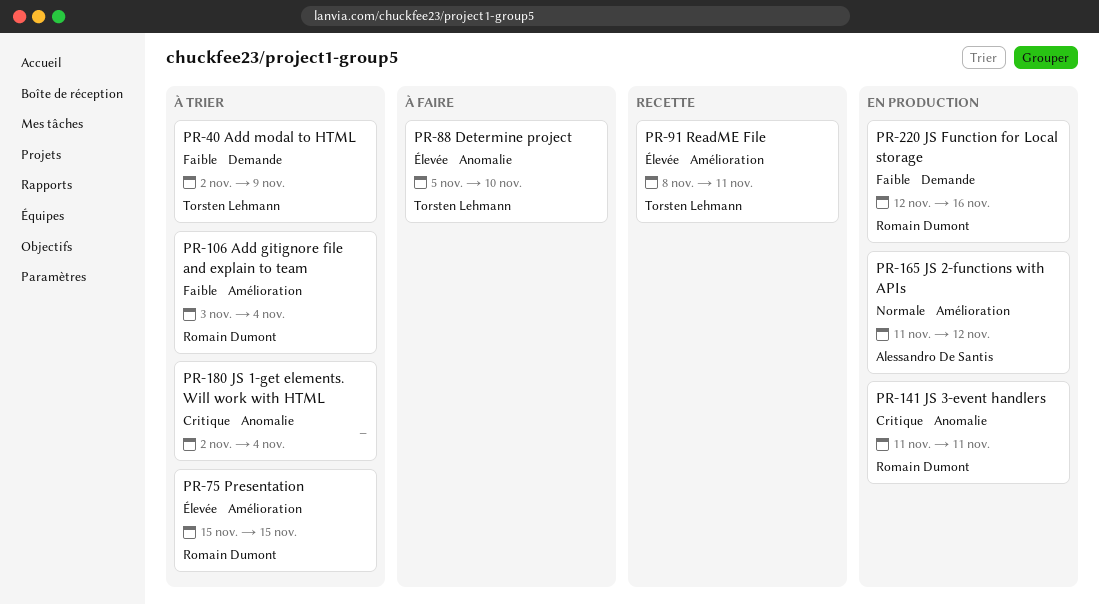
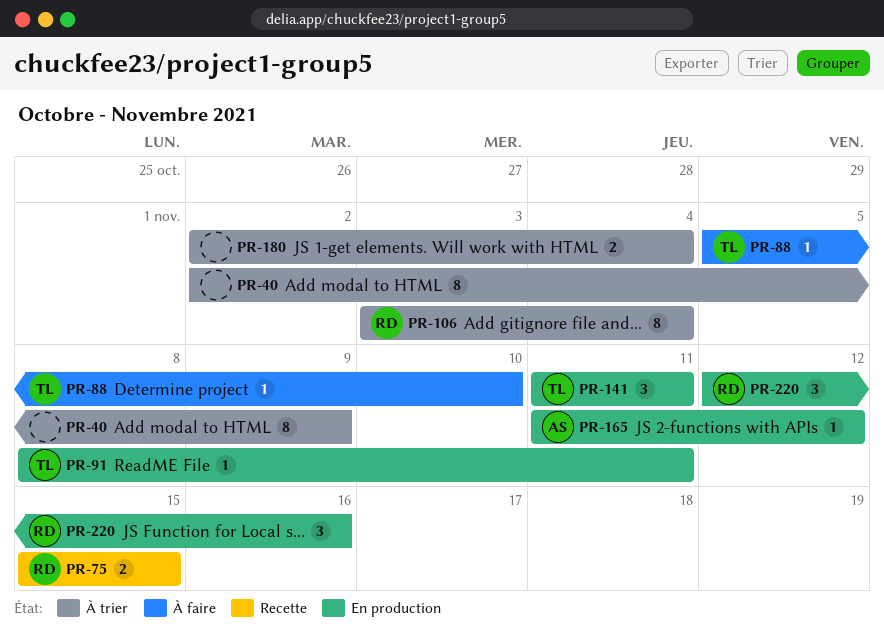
PR-40, owner: Torsten Lehmann -> none
PR-75, status: À trier -> Recette
PR-91, status: Recette -> En production
PR-141, owner: Romain Dumont -> Torsten Lehmann

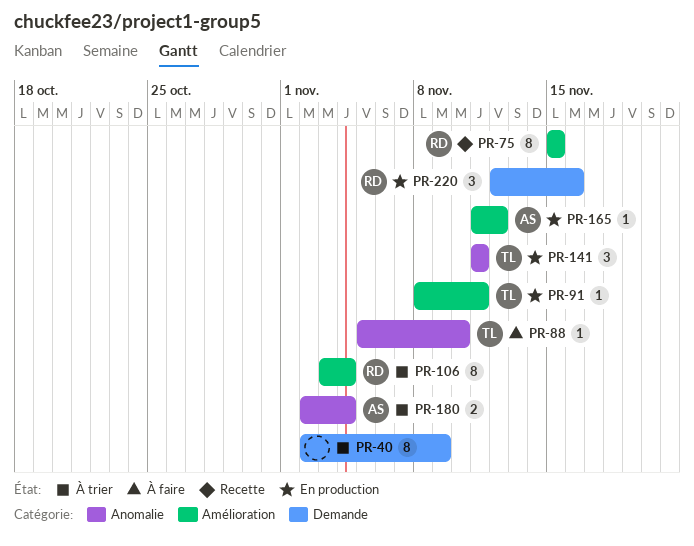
PR-75, estimate: 2 -> 8
PR-180, owner: none -> AS

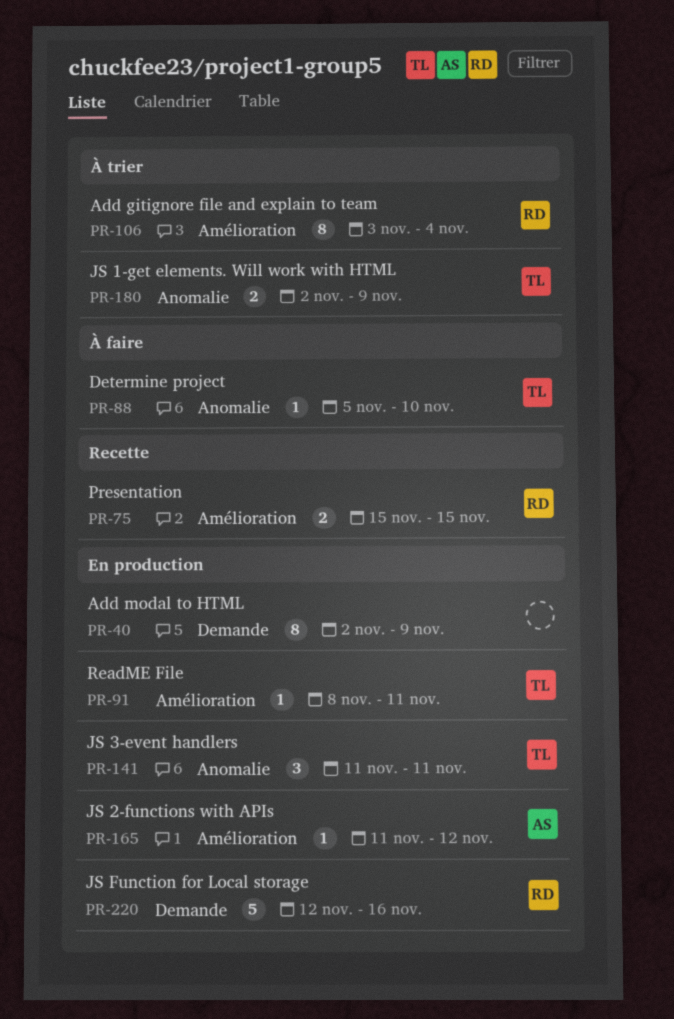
PR-40, status: À trier -> En production
PR-75, estimate: 8 -> 2
PR-180, owner: AS -> TL
PR-180, due: Nov 4 -> Nov 9
PR-220, estimate: 3 -> 5

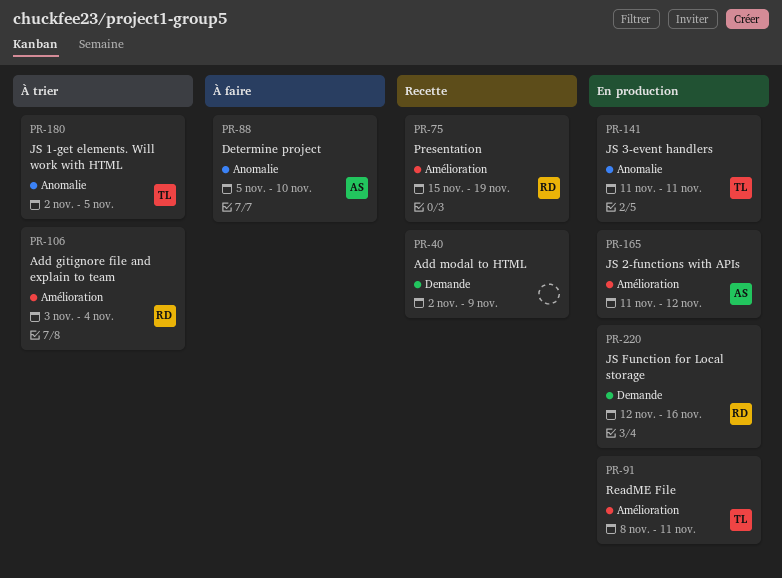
PR-40, status: En production -> Recette
PR-75, due: Nov 15 -> Nov 19
PR-88, owner: TL -> AS
PR-180, due: Nov 9 -> Nov 5

